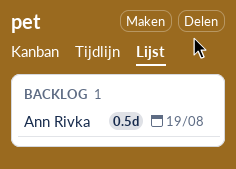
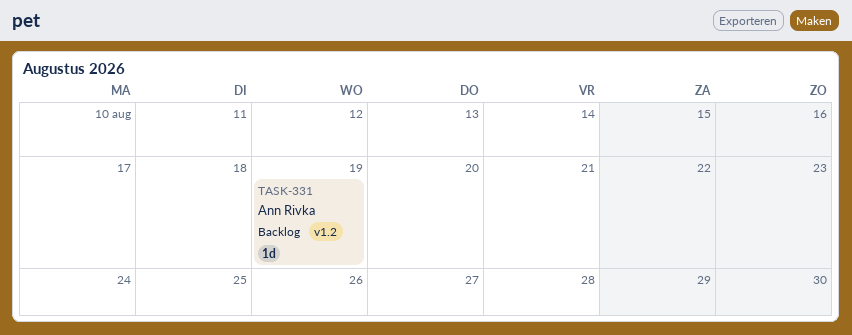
Ann Rivka, estimate: 0.5d -> 1d

